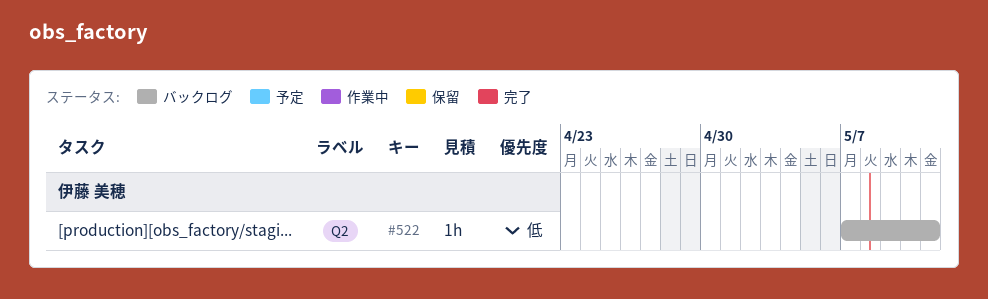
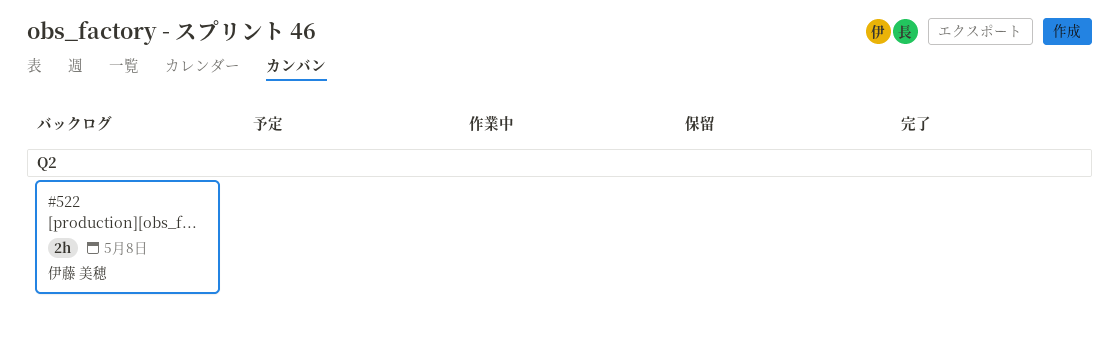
#522, estimate: 1h -> 2h
#522, due: May 11 -> May 8

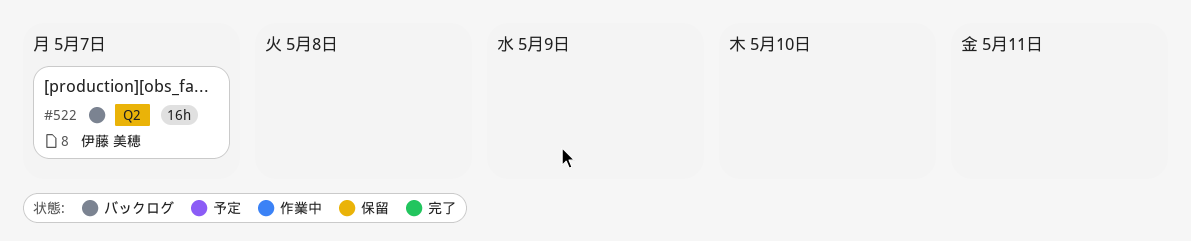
#522, estimate: 2h -> 16h
#522, due: May 8 -> May 7

